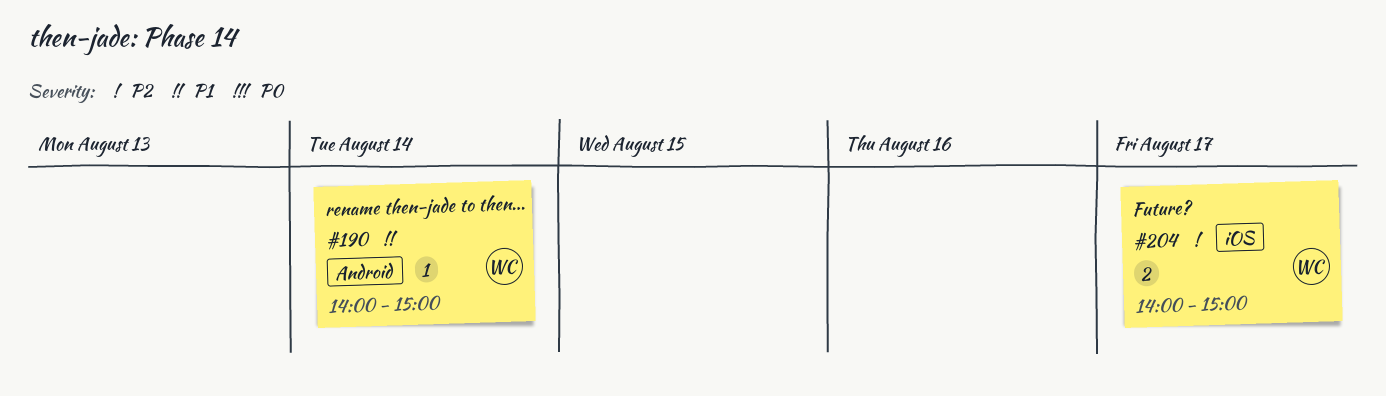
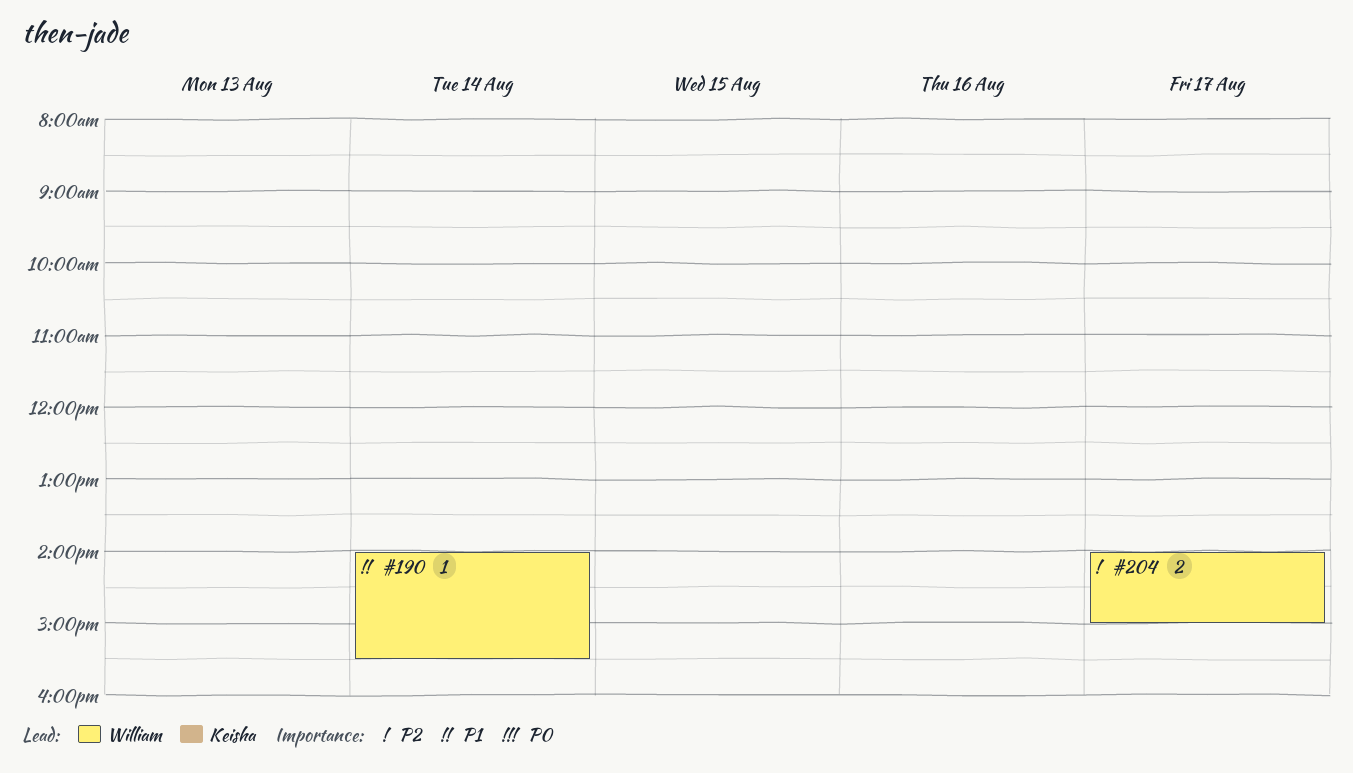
#190, ends: 15:00 -> 15:30

